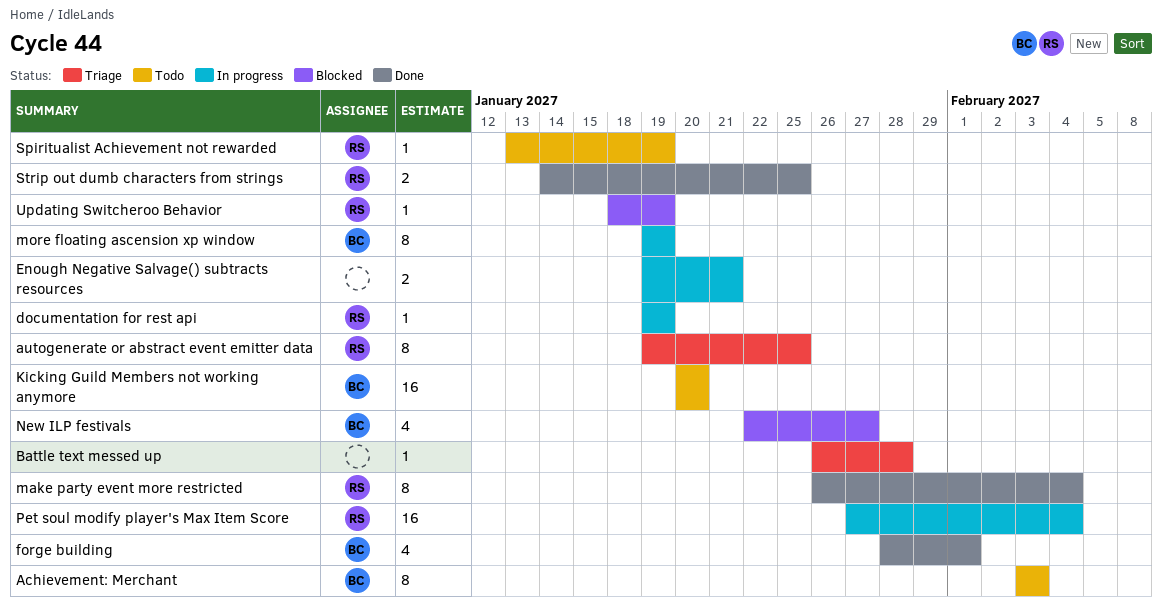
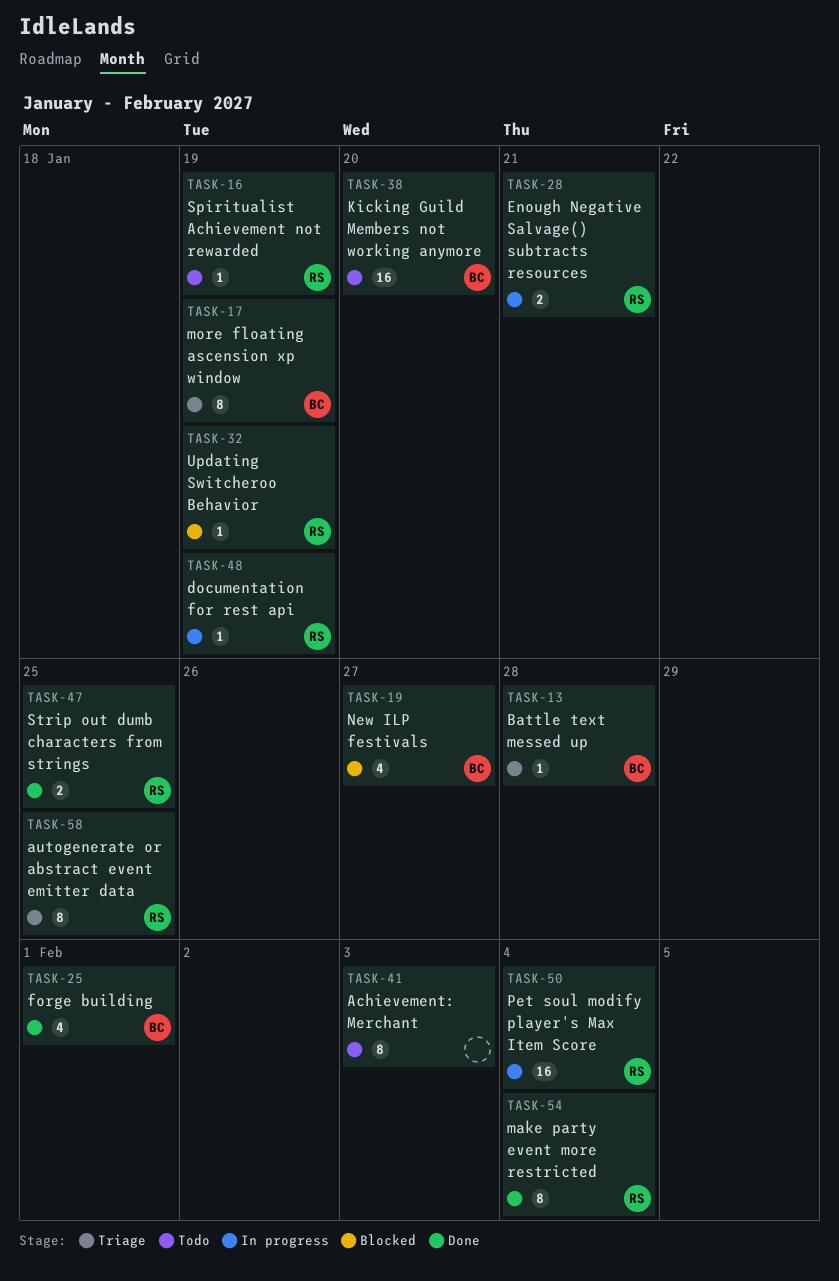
Achievement: Merchant, owner: BC -> none
Battle text messed up, owner: none -> BC
Enough Negative Salvage() subtracts resources, owner: none -> RS
more floating ascension xp window, status: In progress -> Triage

